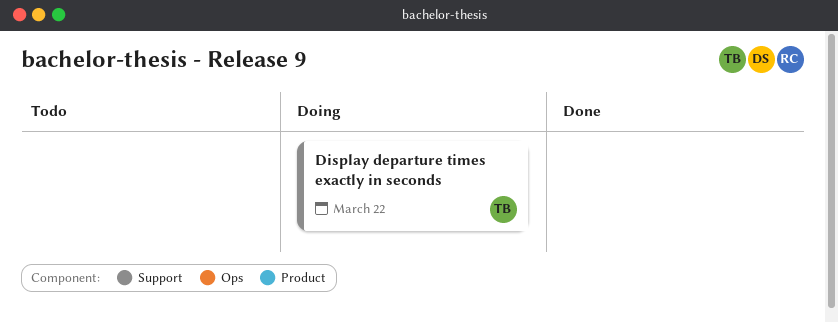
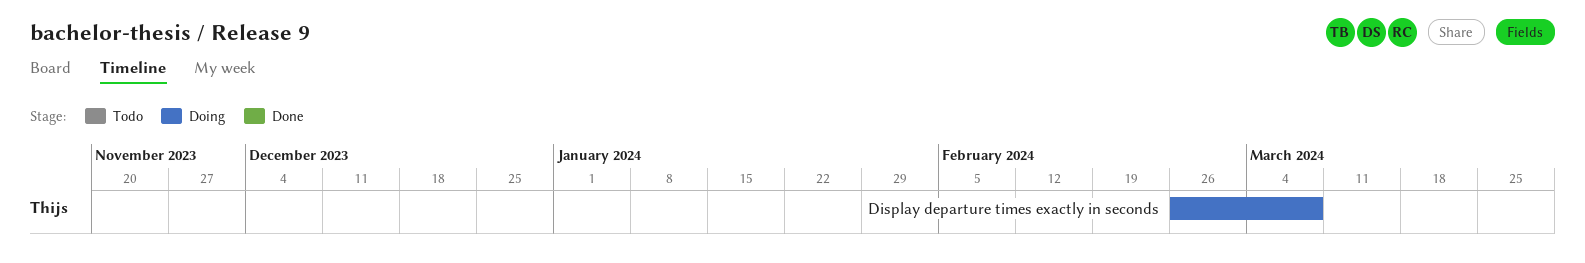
Display departure times exactly in seconds, due: Mar 22 -> Mar 8

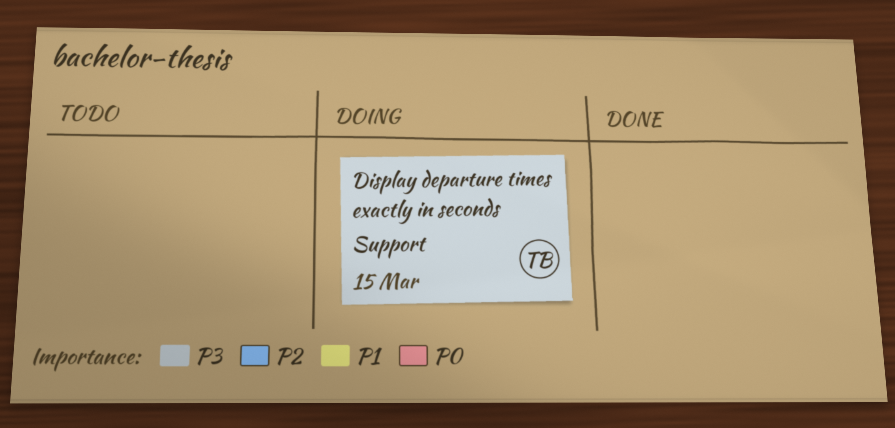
Display departure times exactly in seconds, due: Mar 8 -> Mar 15

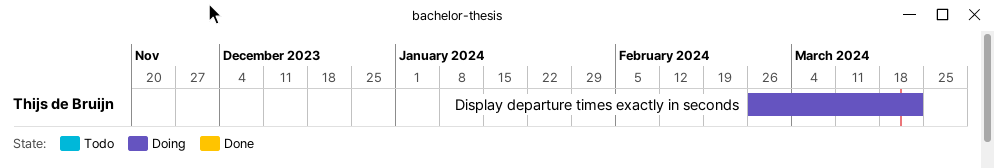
Display departure times exactly in seconds, due: Mar 15 -> Mar 22

